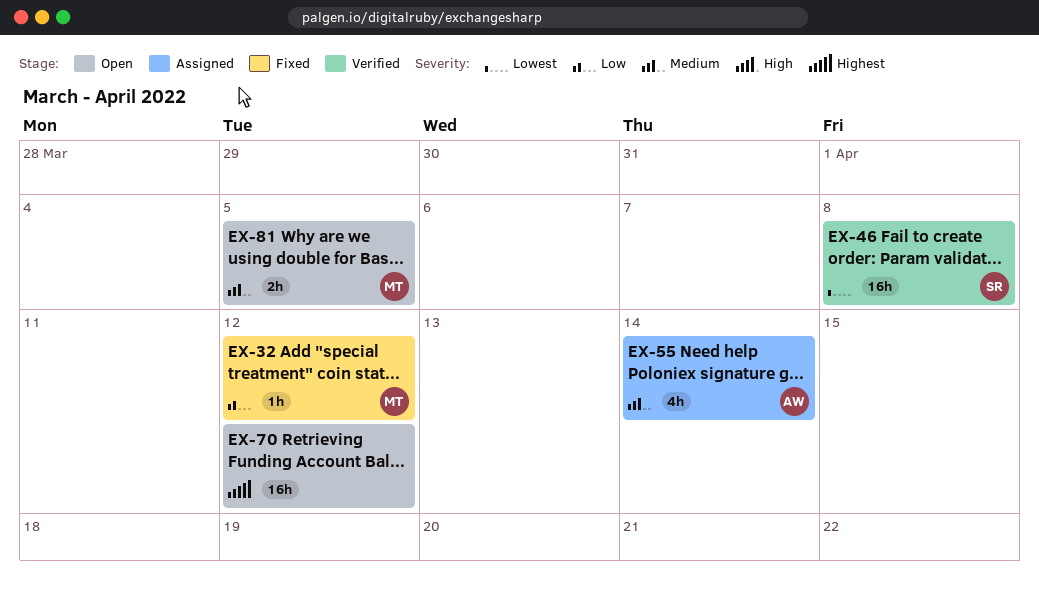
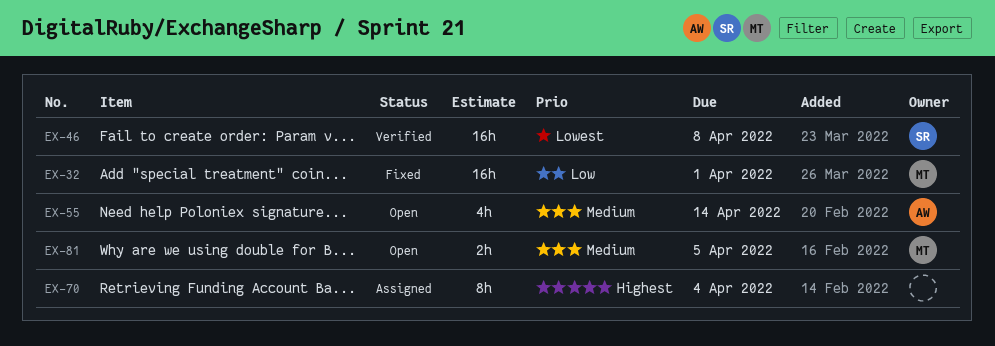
EX-32, estimate: 1h -> 16h
EX-32, due: Apr 12 -> Apr 1
EX-55, status: Assigned -> Open
EX-70, status: Open -> Assigned
EX-70, estimate: 16h -> 8h
EX-70, due: Apr 12 -> Apr 4

